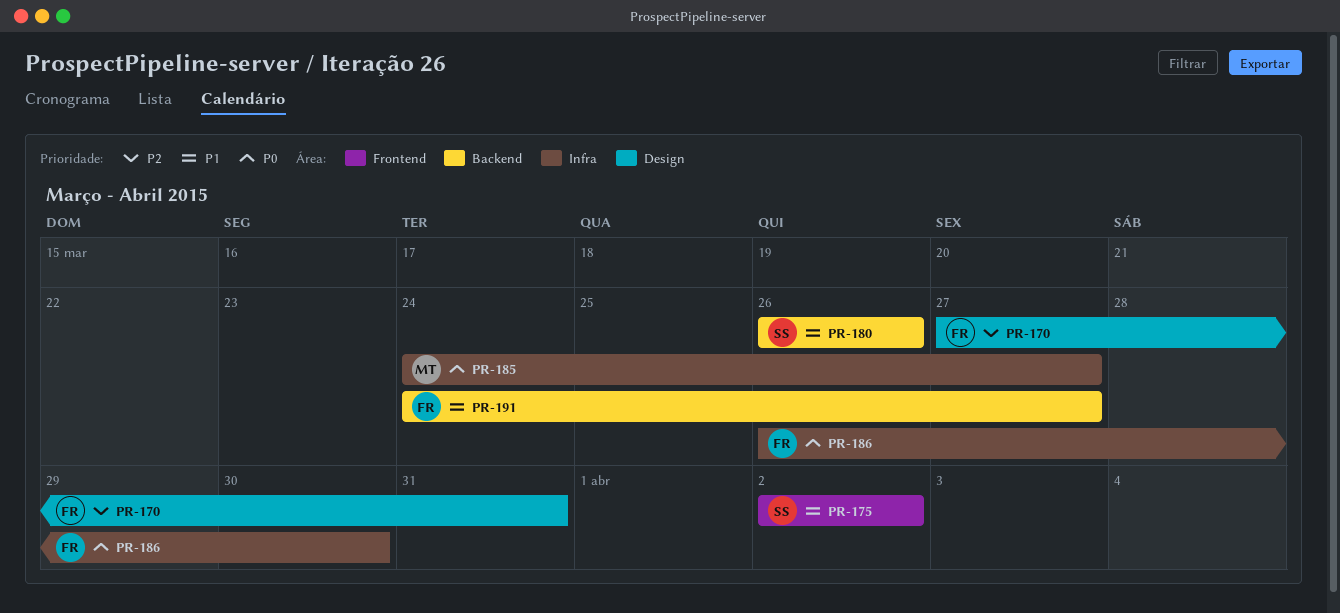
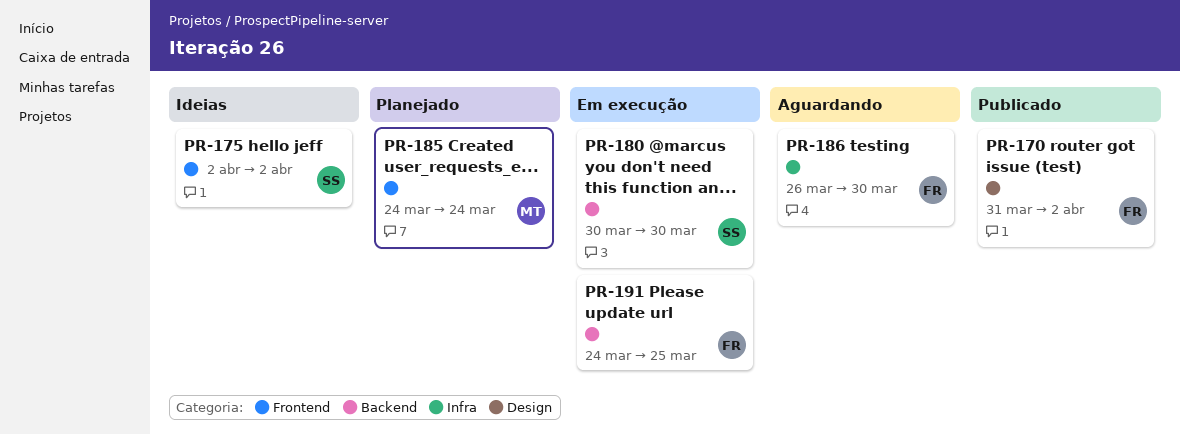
PR-170, start: Mar 27 -> Mar 31
PR-170, due: Mar 31 -> Apr 2
PR-180, start: Mar 26 -> Mar 30
PR-180, due: Mar 26 -> Mar 30
PR-185, label: Infra -> Frontend
PR-185, due: Mar 27 -> Mar 24
PR-191, due: Mar 27 -> Mar 25

